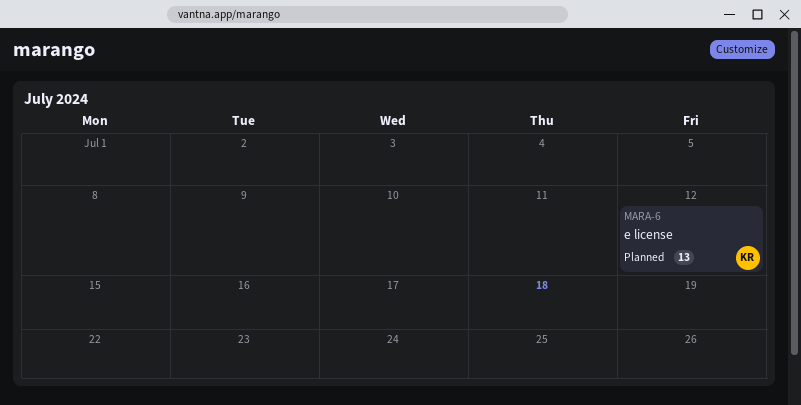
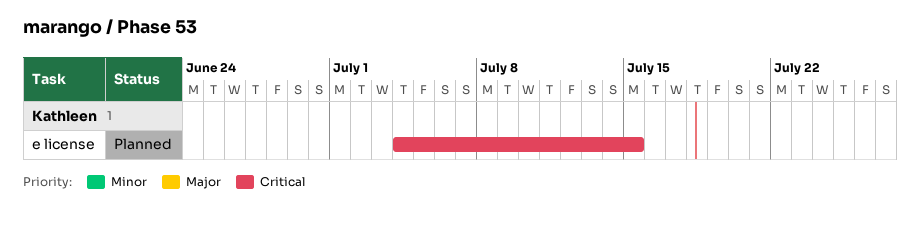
e license, due: Jul 12 -> Jul 15

